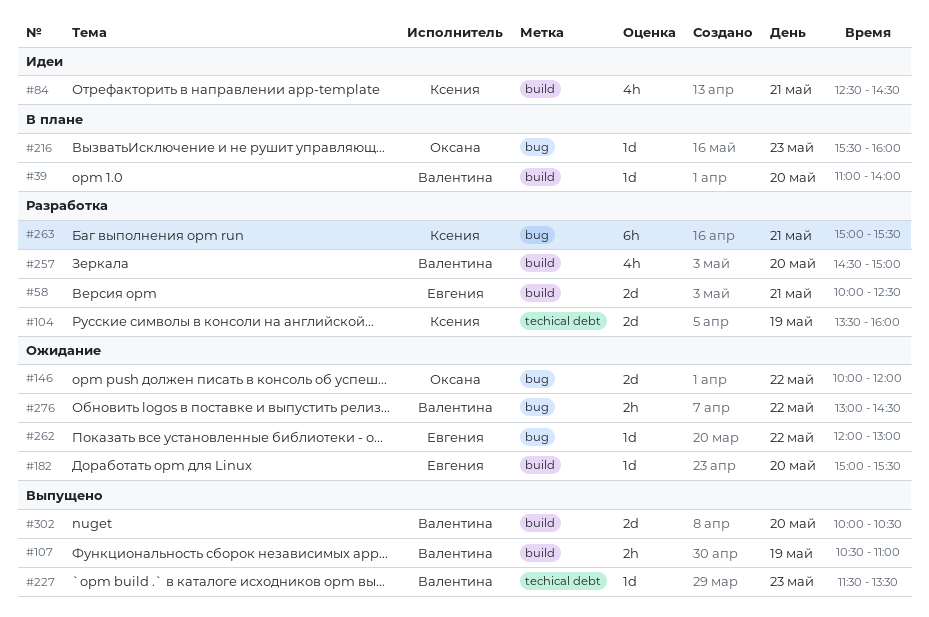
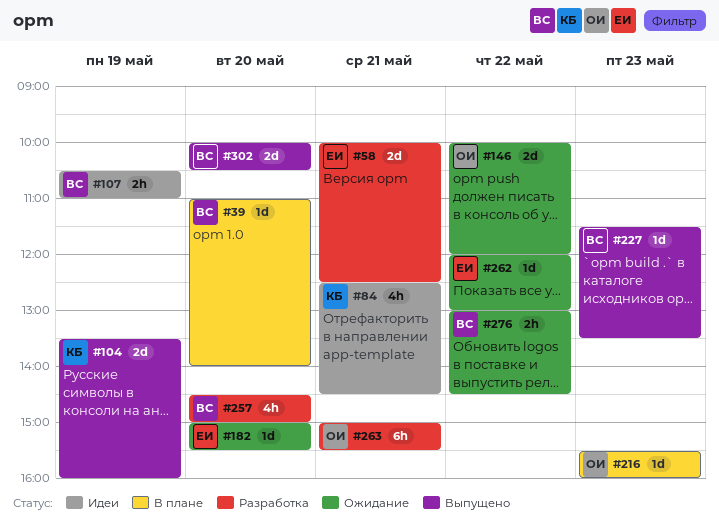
#104, status: Разработка -> Выпущено
#107, status: Выпущено -> Идеи
#263, owner: Ксения -> Оксана

